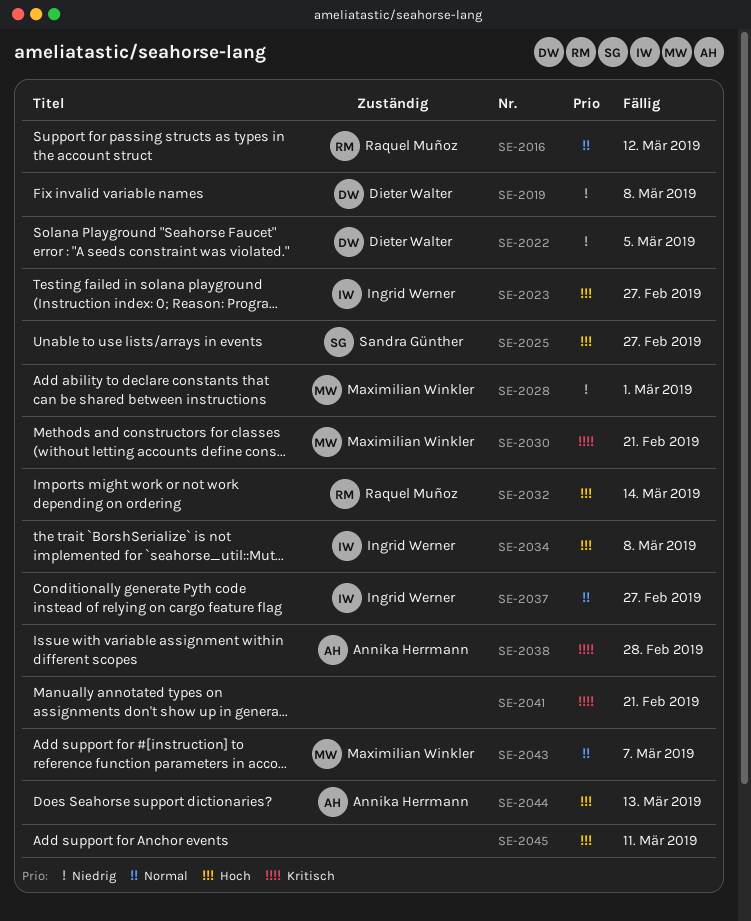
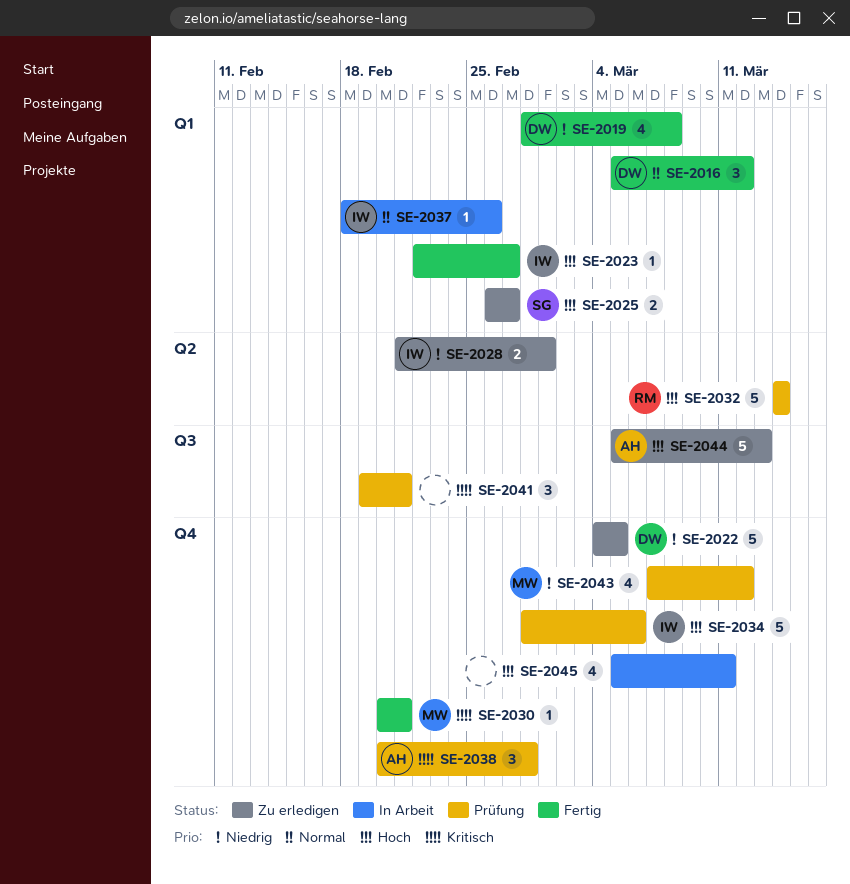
SE-2016, owner: Raquel Muñoz -> Dieter Walter
SE-2028, owner: Maximilian Winkler -> Ingrid Werner
SE-2034, due: Mar 8 -> Mar 6
SE-2037, due: Feb 27 -> Feb 26
SE-2043, priority: Normal -> Niedrig
SE-2043, due: Mar 7 -> Mar 12

